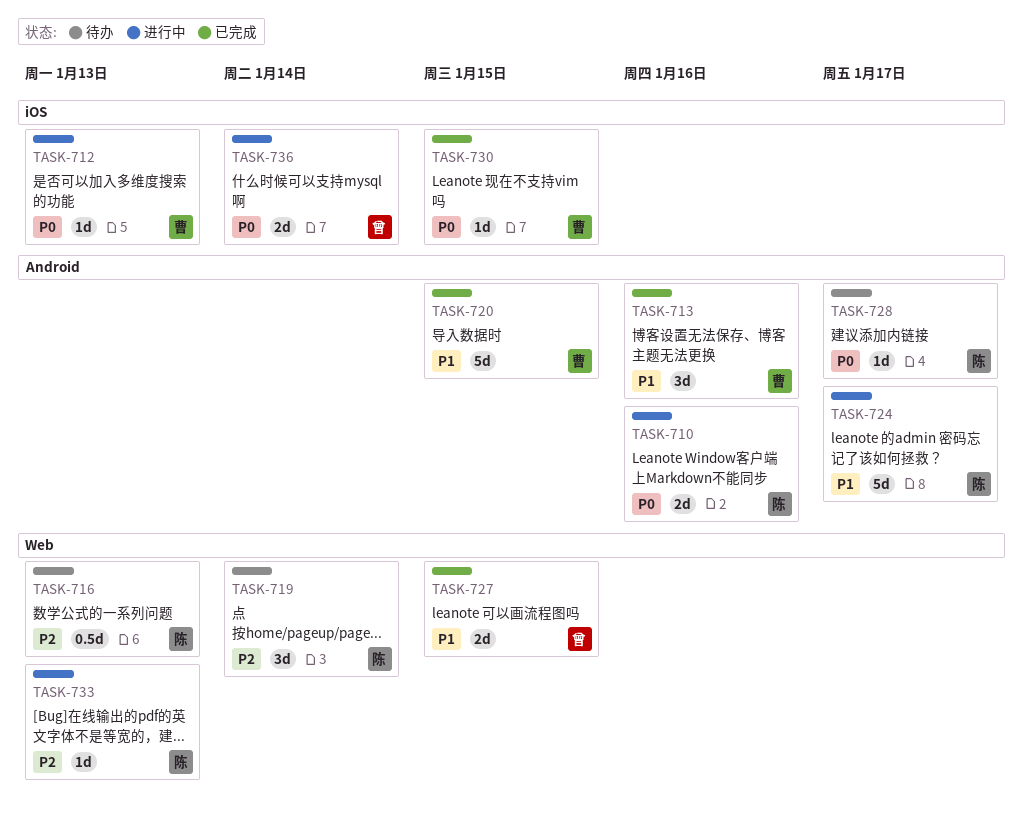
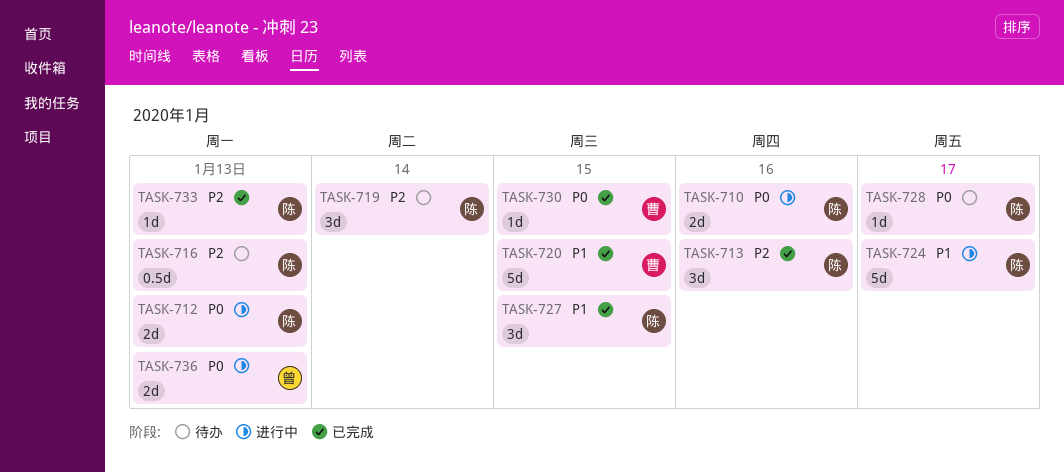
TASK-712, owner: 曹 -> 陈
TASK-712, estimate: 1d -> 2d
TASK-713, owner: 曹 -> 陈
TASK-713, priority: P1 -> P2
TASK-727, owner: 曾 -> 陈
TASK-727, estimate: 2d -> 3d
TASK-733, status: 进行中 -> 已完成
TASK-736, due: Jan 14 -> Jan 13

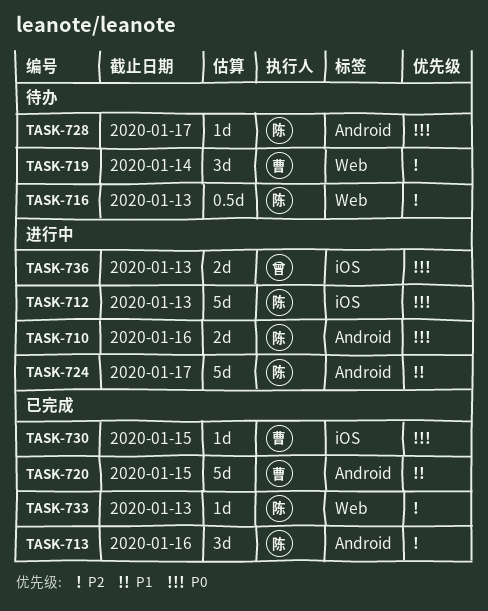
TASK-712, estimate: 2d -> 5d
TASK-719, owner: 陈 -> 曹
TASK-727: present -> none

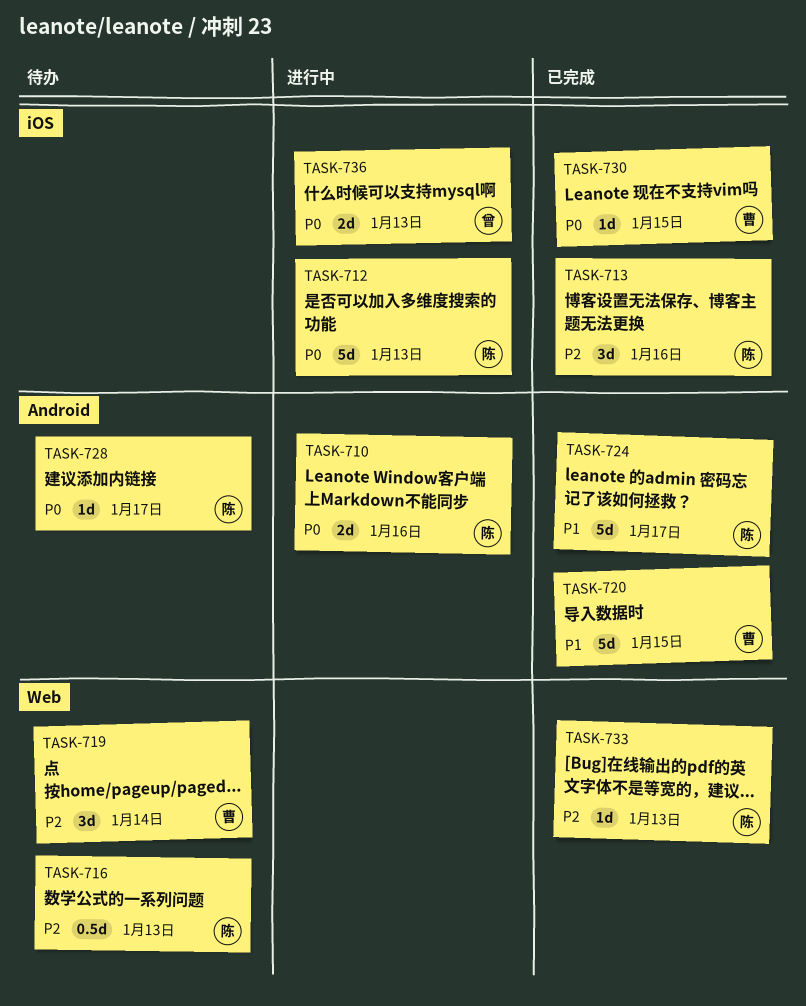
TASK-713, label: Android -> iOS
TASK-724, status: 进行中 -> 已完成

